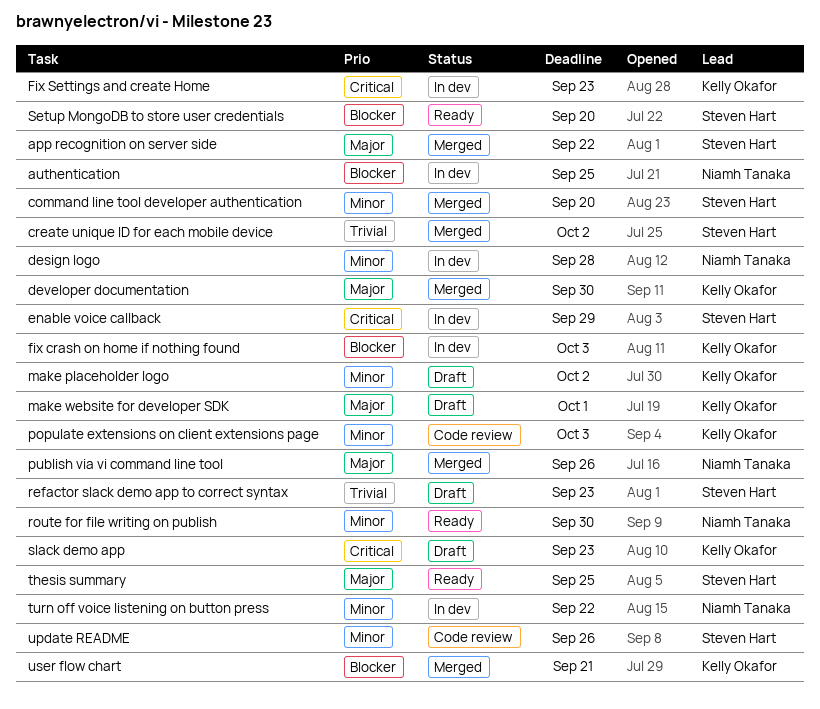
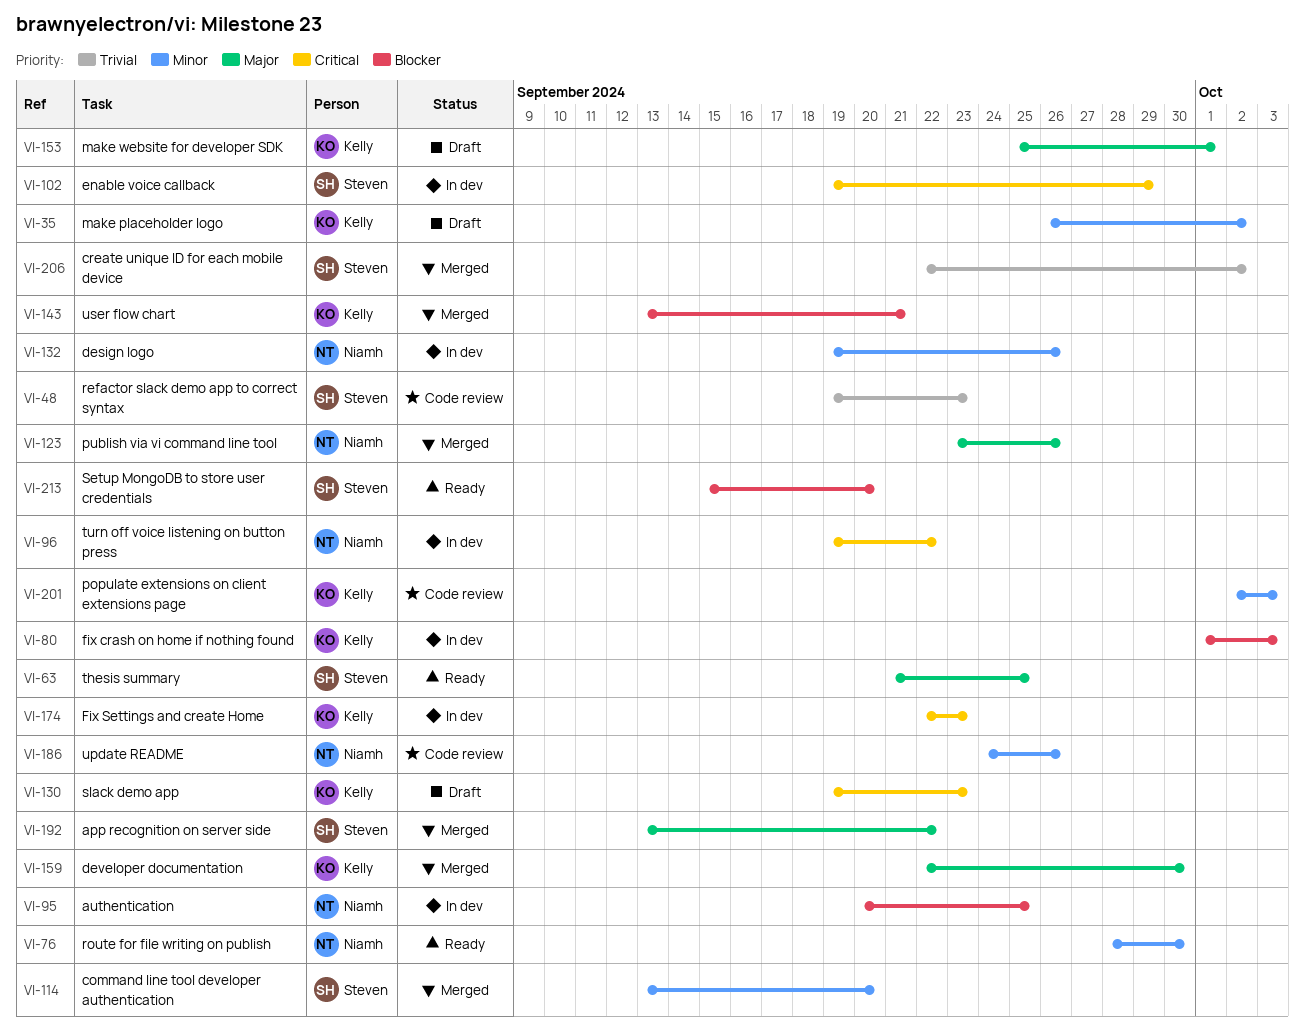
design logo, due: Sep 28 -> Sep 26
refactor slack demo app to correct syntax, status: Draft -> Code review
turn off voice listening on button press, priority: Minor -> Critical
update README, owner: Steven Hart -> Niamh Tanaka

